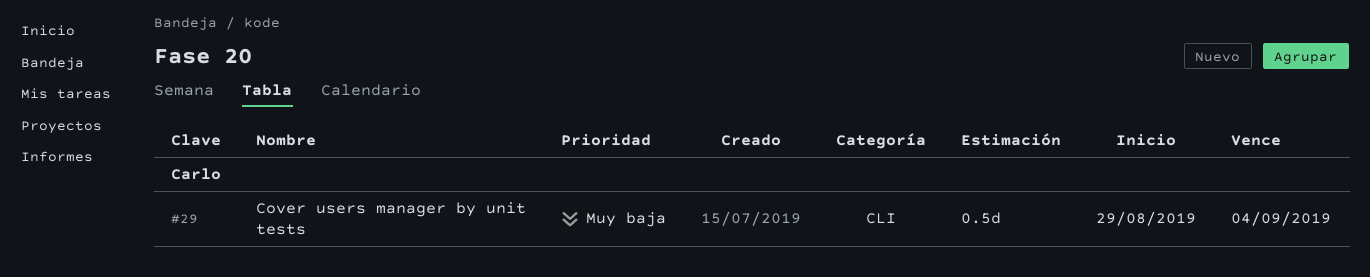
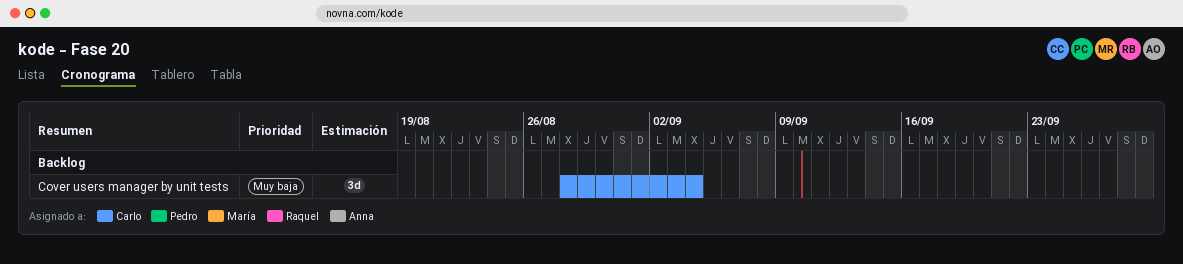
Cover users manager by unit tests, estimate: 0.5d -> 3d
Cover users manager by unit tests, start: Aug 29 -> Aug 28

